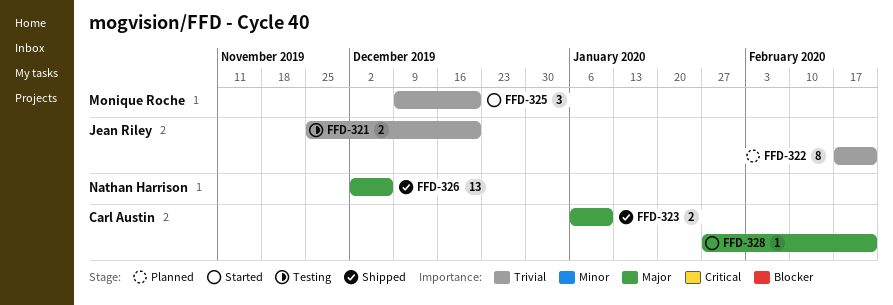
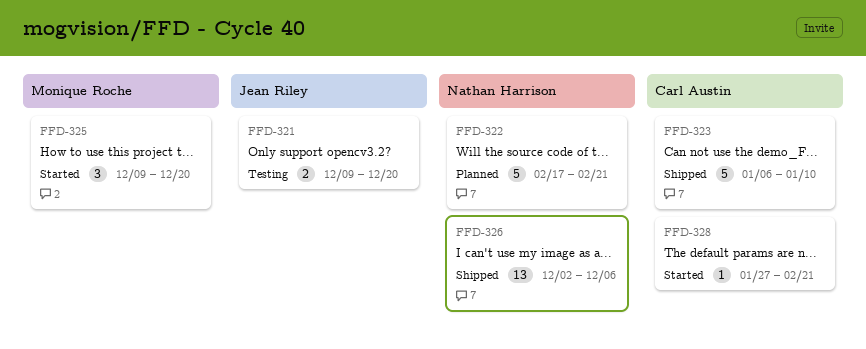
FFD-321, start: Nov 25 -> Dec 9
FFD-322, owner: Jean Riley -> Nathan Harrison
FFD-322, estimate: 8 -> 5
FFD-323, estimate: 2 -> 5

